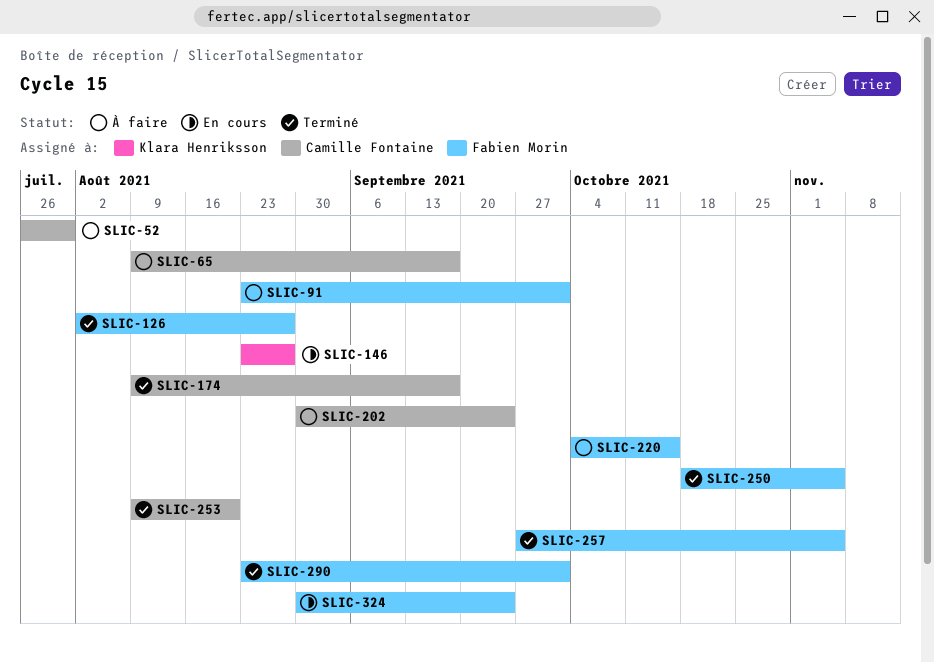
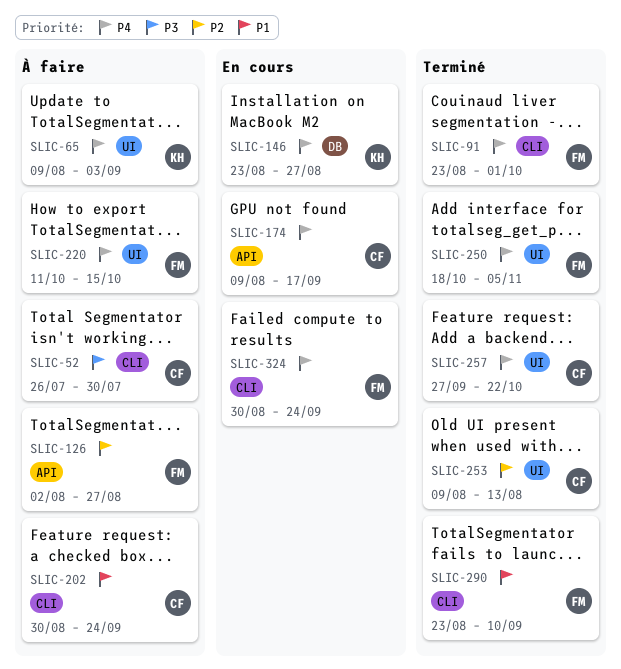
SLIC-65, owner: Camille Fontaine -> Klara Henriksson
SLIC-65, due: Sep 17 -> Sep 3
SLIC-91, status: À faire -> Terminé
SLIC-126, status: Terminé -> À faire
SLIC-174, status: Terminé -> En cours
SLIC-220, start: Oct 4 -> Oct 11
SLIC-253, due: Aug 20 -> Aug 13
SLIC-257, owner: Fabien Morin -> Camille Fontaine
SLIC-257, due: Nov 5 -> Oct 22
SLIC-290, due: Oct 1 -> Sep 10

